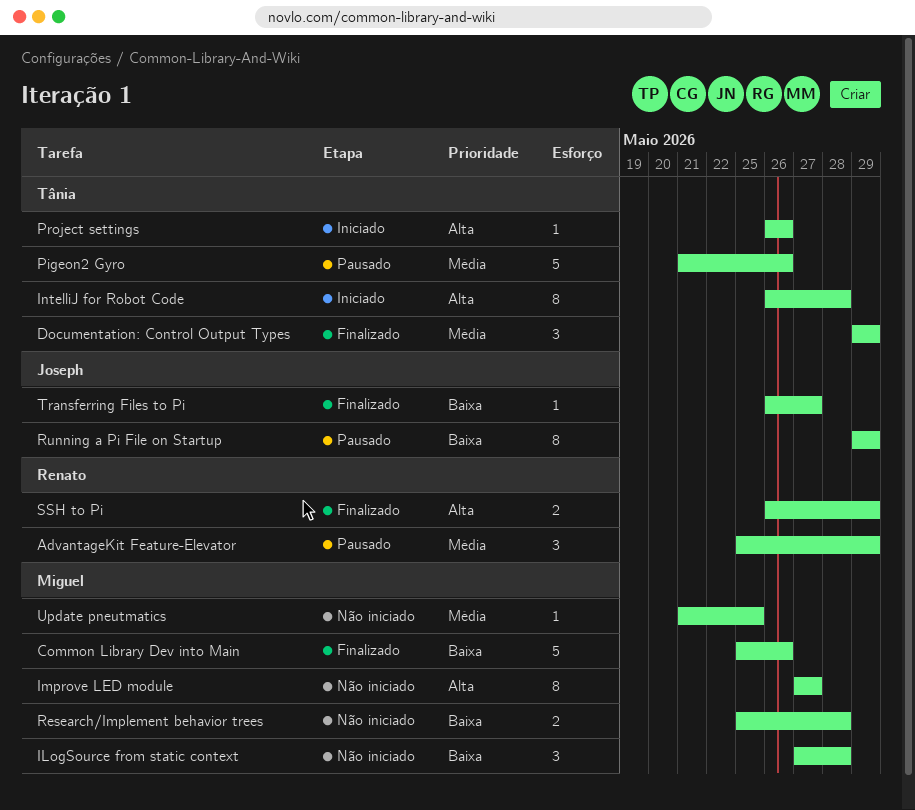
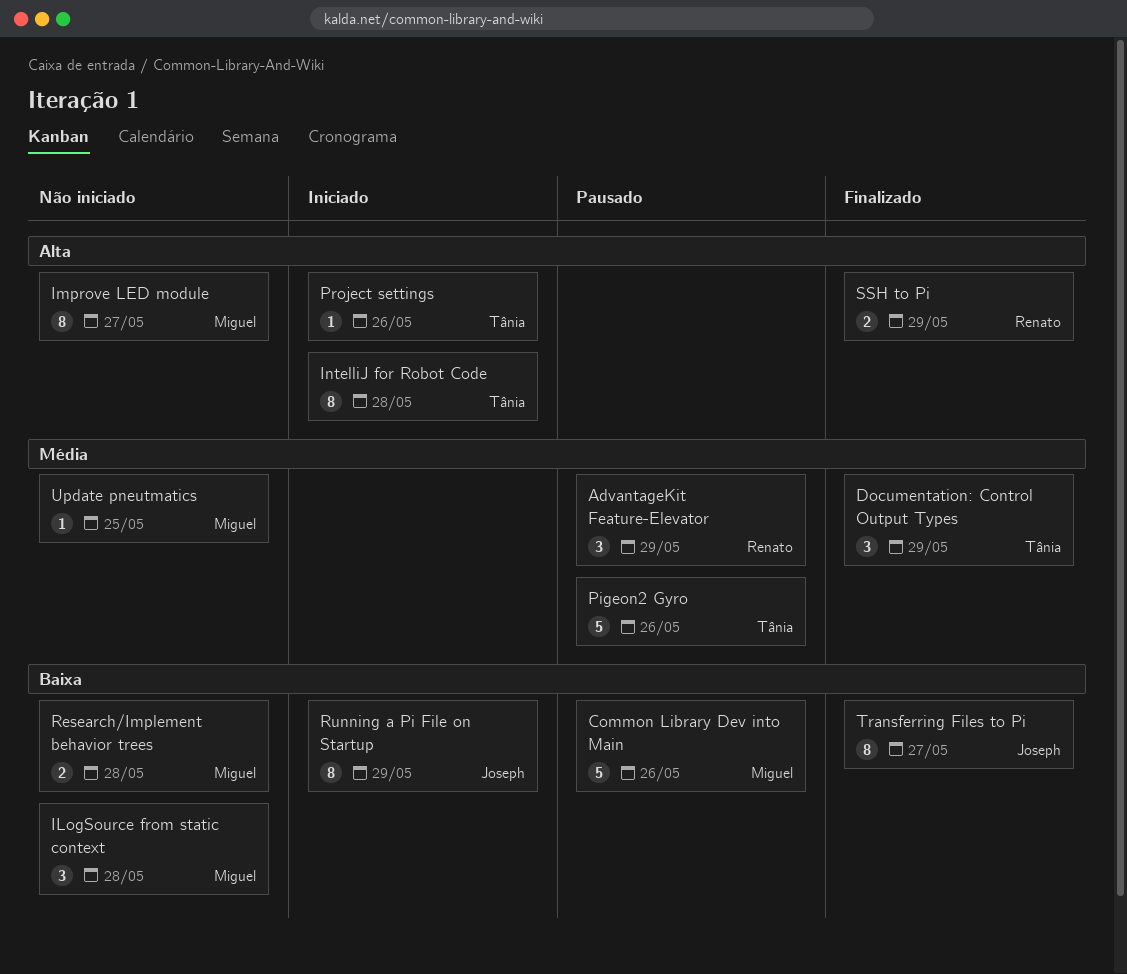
Common Library Dev into Main, status: Finalizado -> Pausado
Running a Pi File on Startup, status: Pausado -> Iniciado
Transferring Files to Pi, estimate: 1 -> 8

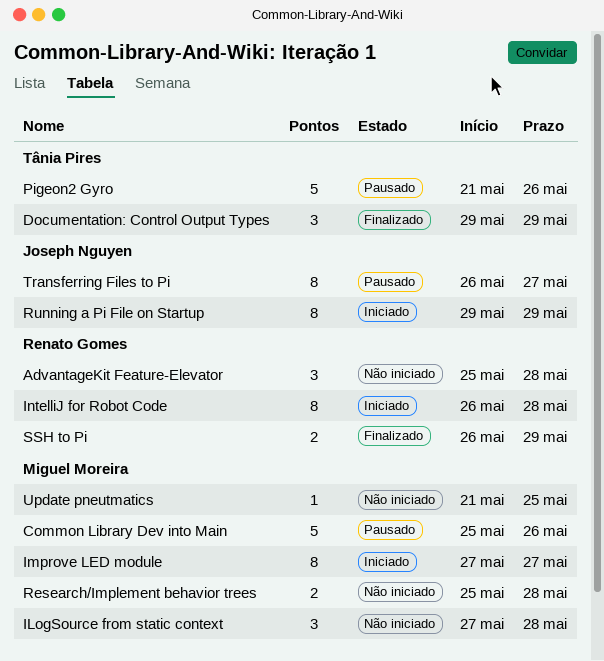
AdvantageKit Feature-Elevator, status: Pausado -> Não iniciado
AdvantageKit Feature-Elevator, due: May 29 -> May 28
Improve LED module, status: Não iniciado -> Iniciado
IntelliJ for Robot Code, owner: Tânia Pires -> Renato Gomes
Project settings: present -> none
Transferring Files to Pi, status: Finalizado -> Pausado

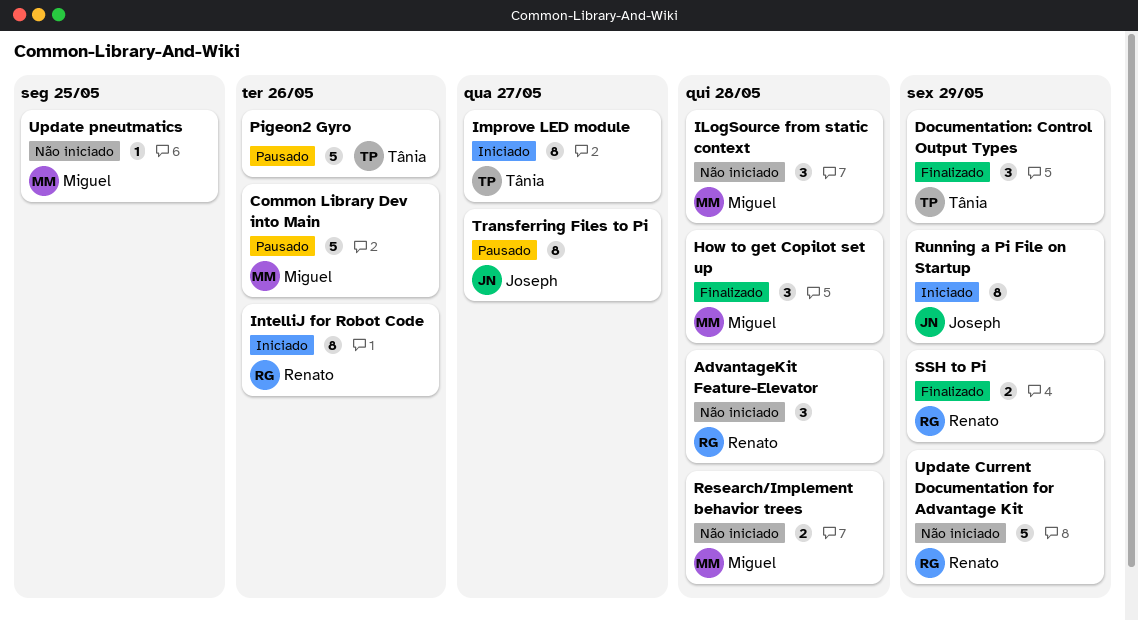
How to get Copilot set up: none -> present
Improve LED module, owner: Miguel Moreira -> Tânia Pires
IntelliJ for Robot Code, due: May 28 -> May 26
Update Current Documentation for Advantage Kit: none -> present

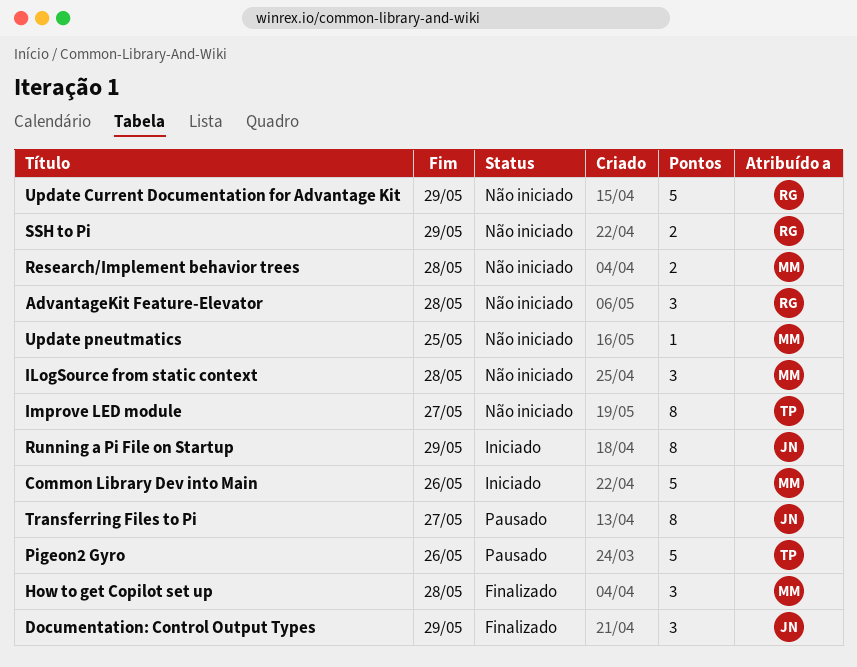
Common Library Dev into Main, status: Pausado -> Iniciado
Documentation: Control Output Types, owner: Tânia -> Joseph
Improve LED module, status: Iniciado -> Não iniciado
IntelliJ for Robot Code: present -> none
SSH to Pi, status: Finalizado -> Não iniciado

